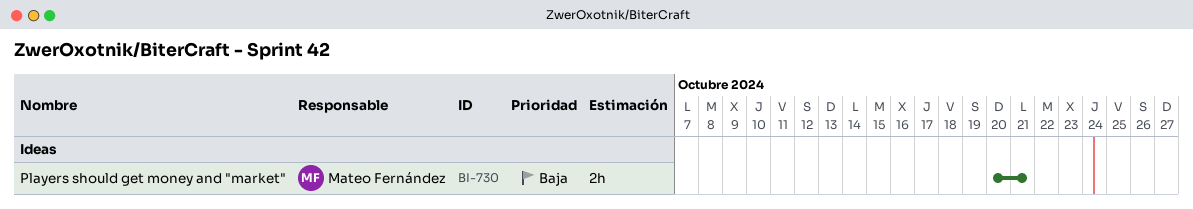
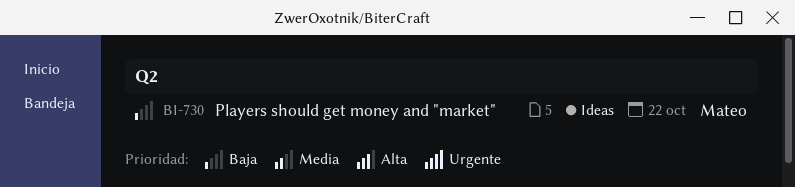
BI-730, due: Oct 21 -> Oct 22

